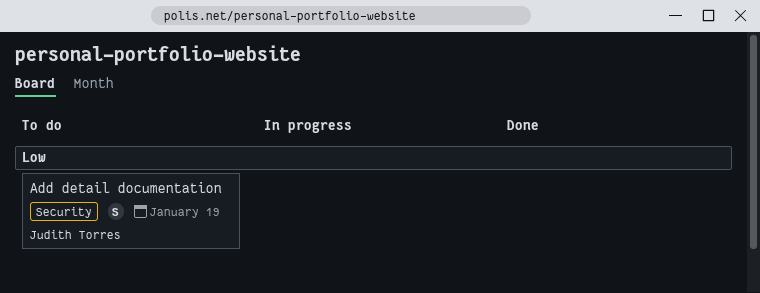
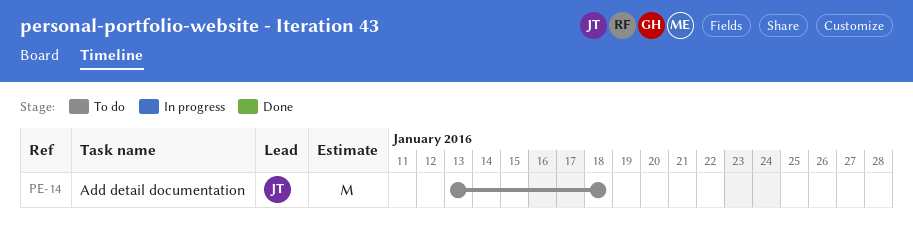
Add detail documentation, estimate: S -> M
Add detail documentation, due: Jan 19 -> Jan 18

